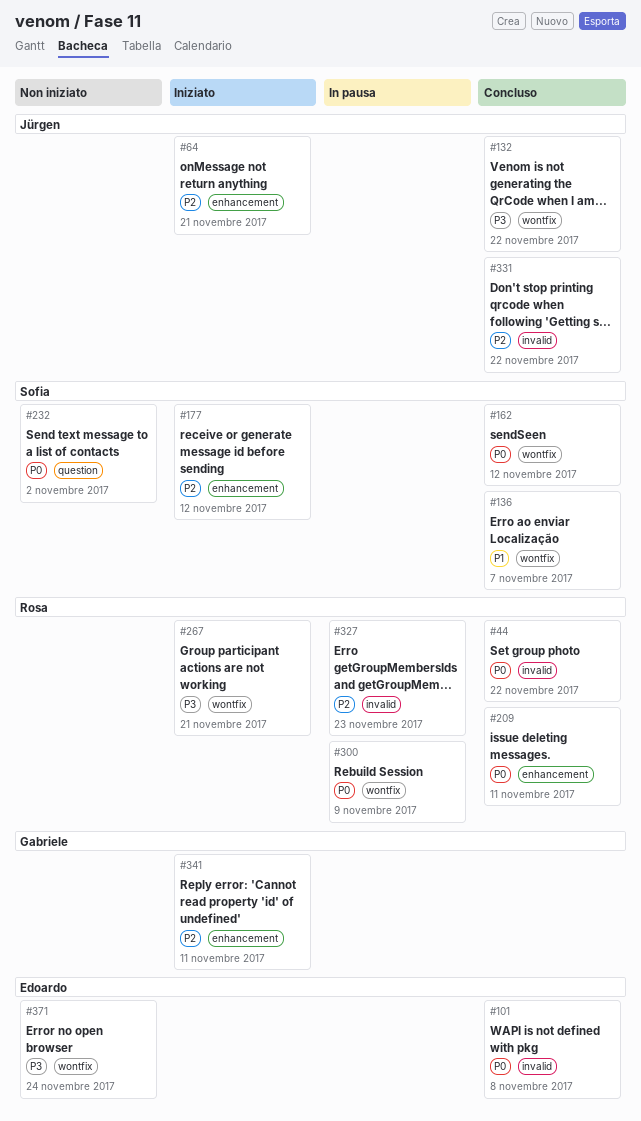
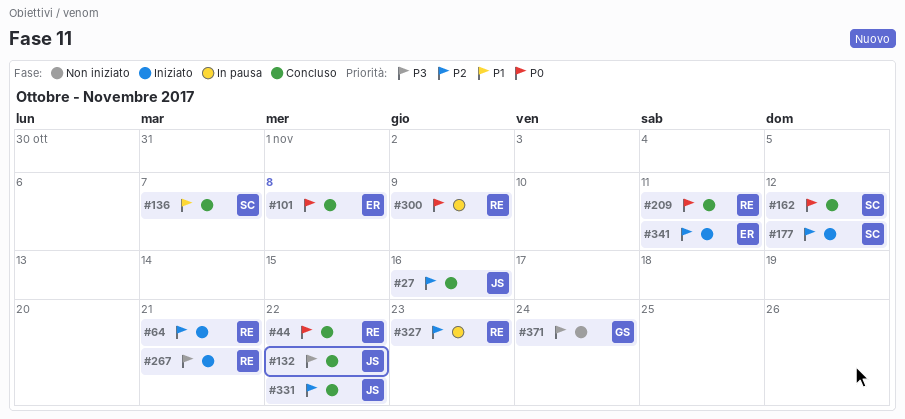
#27: none -> present
#64, owner: Jürgen -> Rosa
#232: present -> none
#341, owner: Gabriele -> Edoardo
#371, owner: Edoardo -> Gabriele

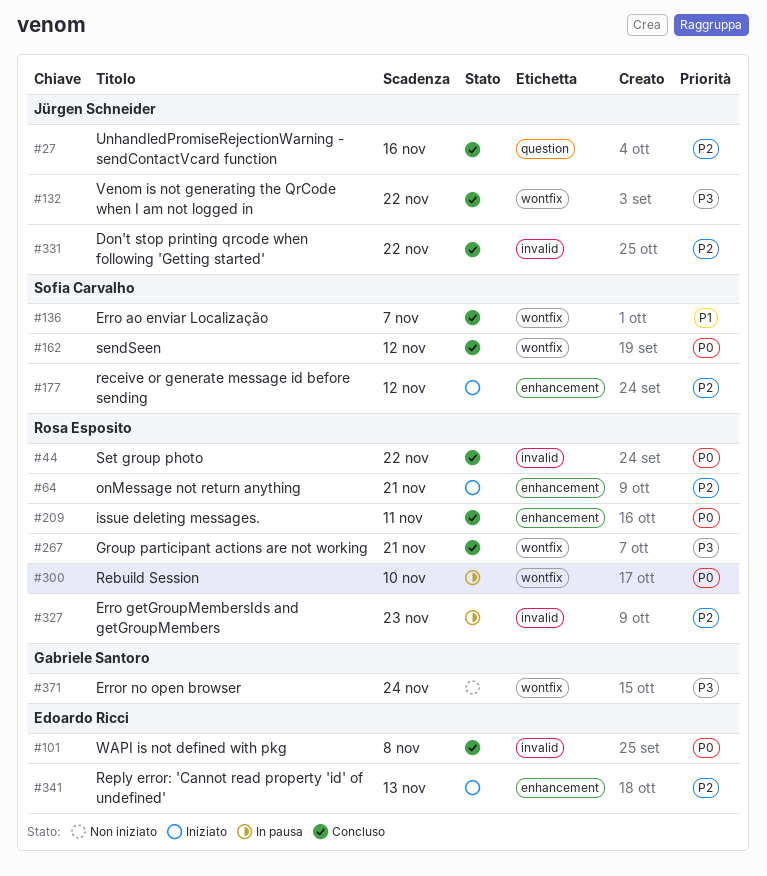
#267, status: Iniziato -> Concluso
#300, due: Nov 9 -> Nov 10
#341, due: Nov 11 -> Nov 13

